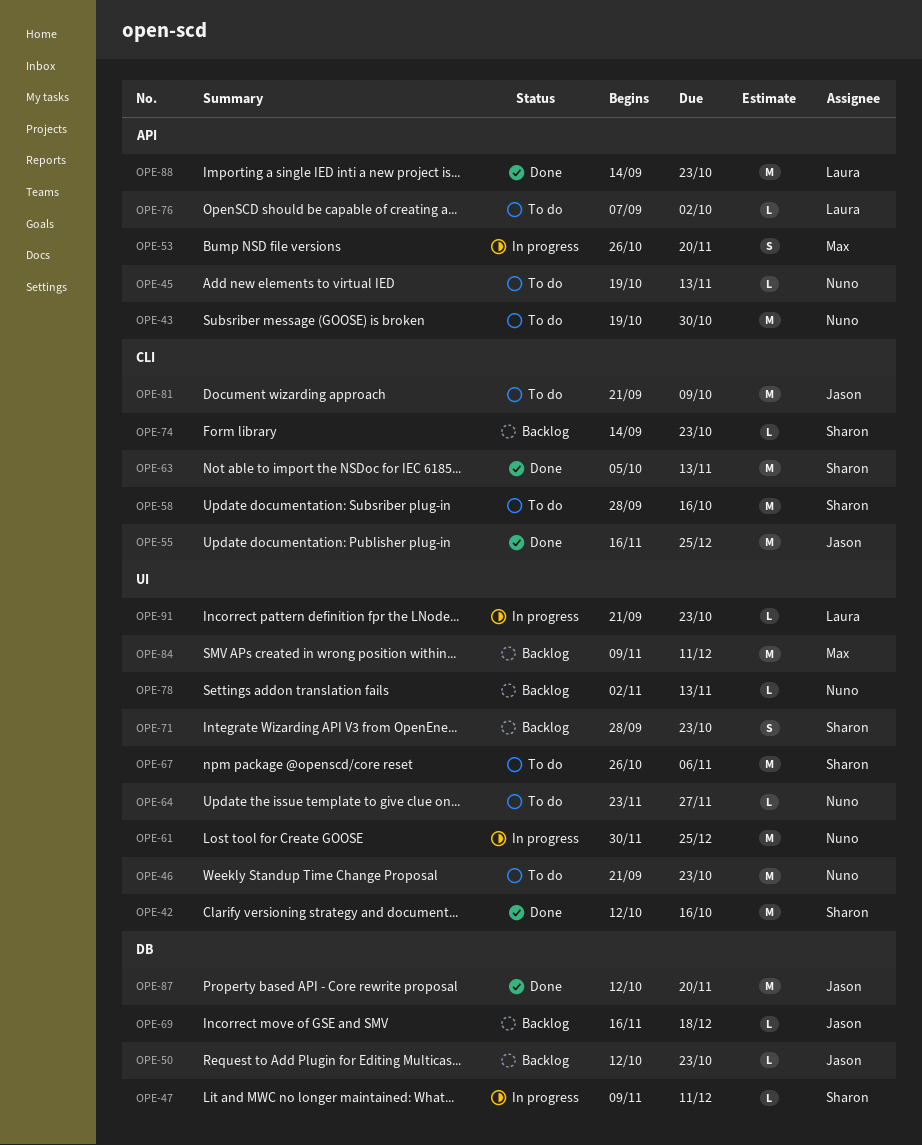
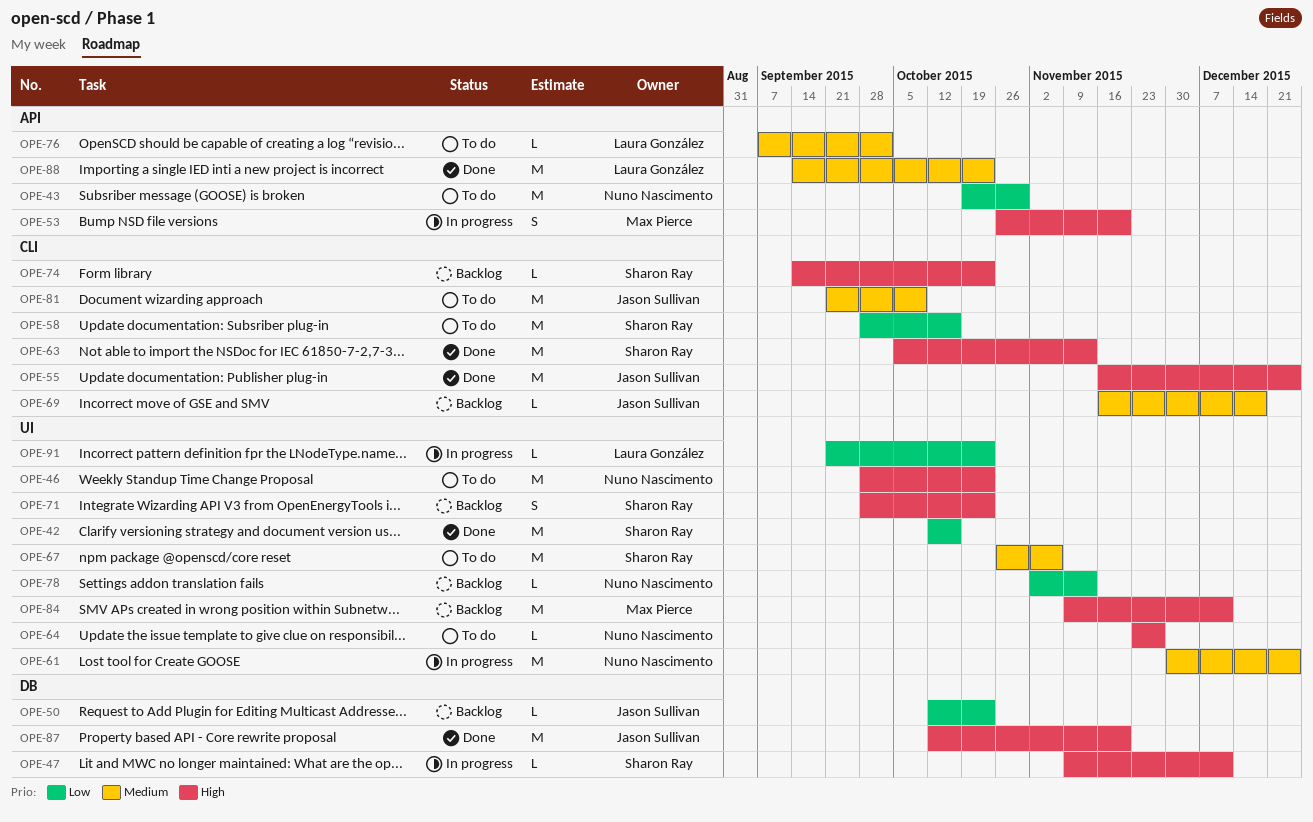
OPE-45: present -> none
OPE-46, start: Sep 21 -> Sep 28
OPE-69, label: DB -> CLI

